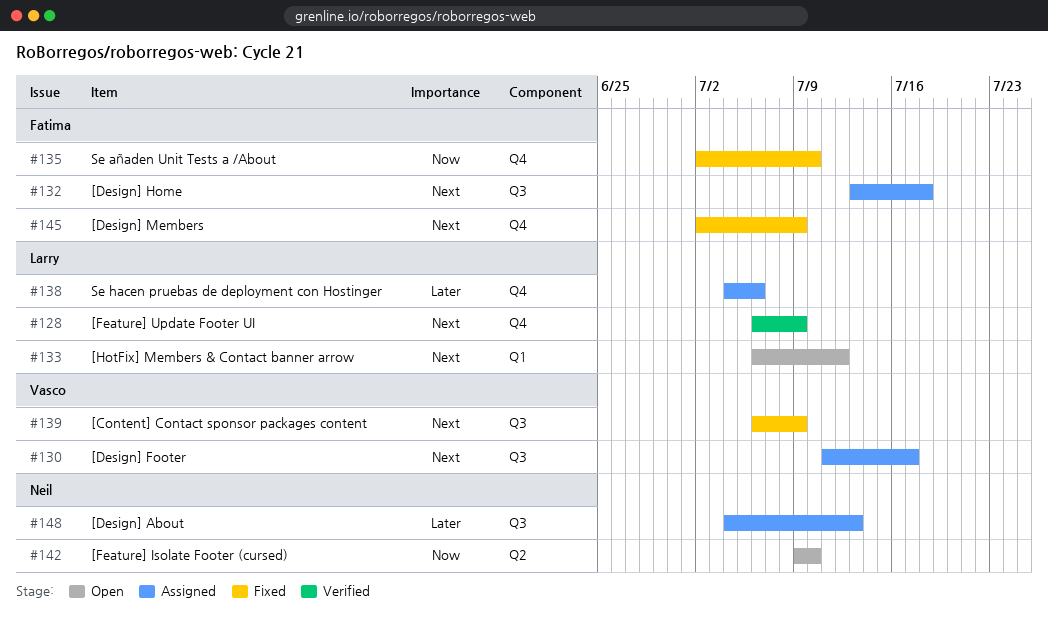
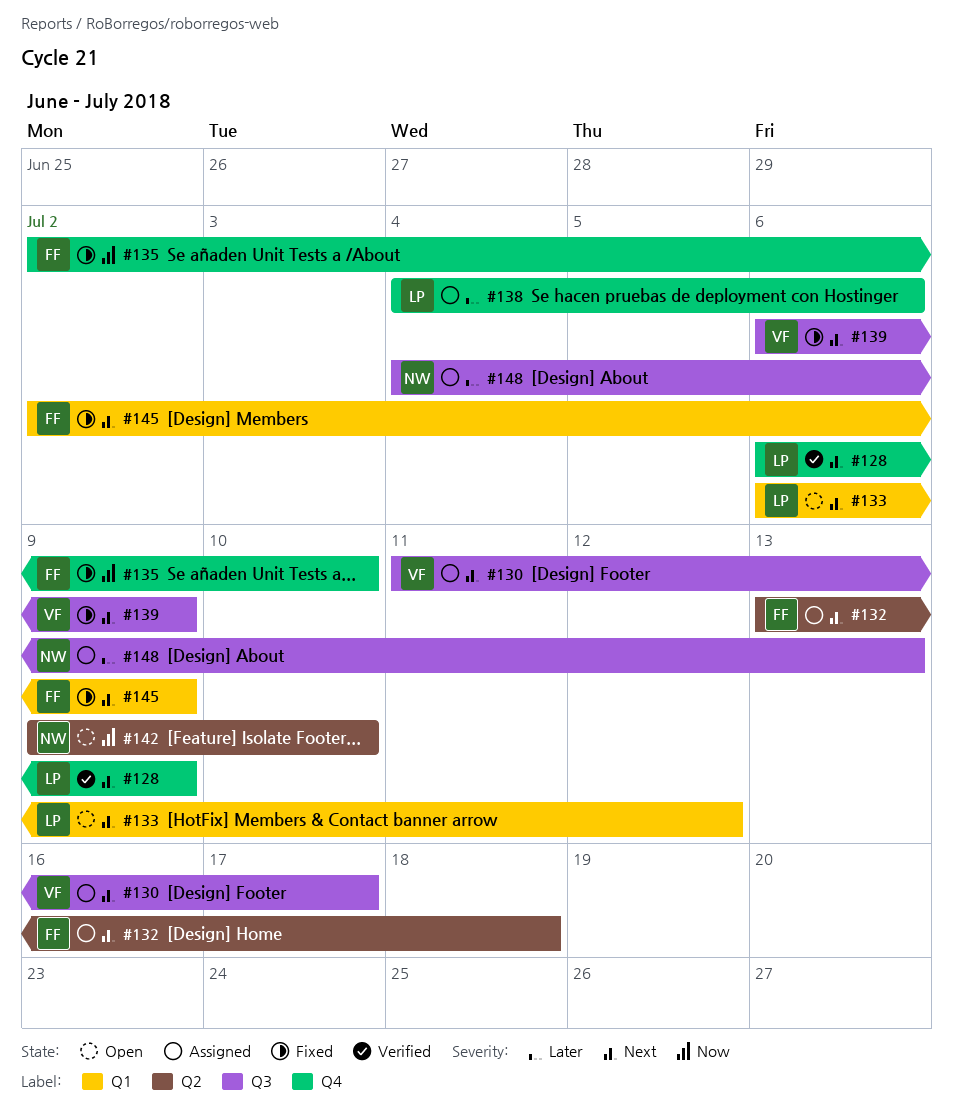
#132, label: Q3 -> Q2
#145, label: Q4 -> Q1

